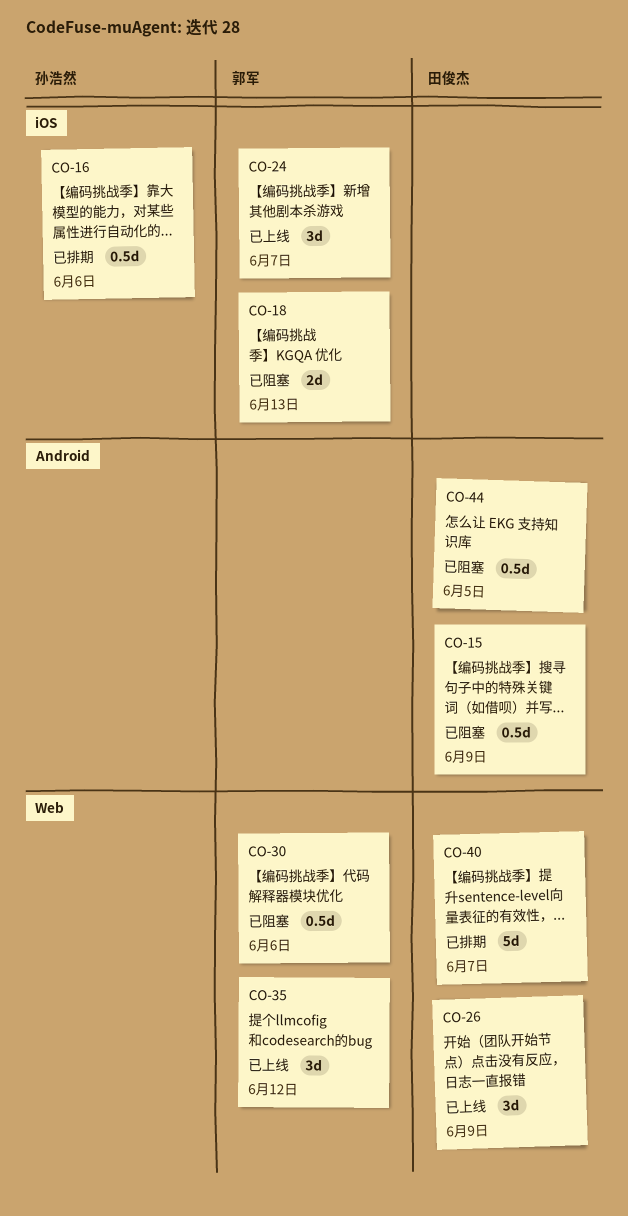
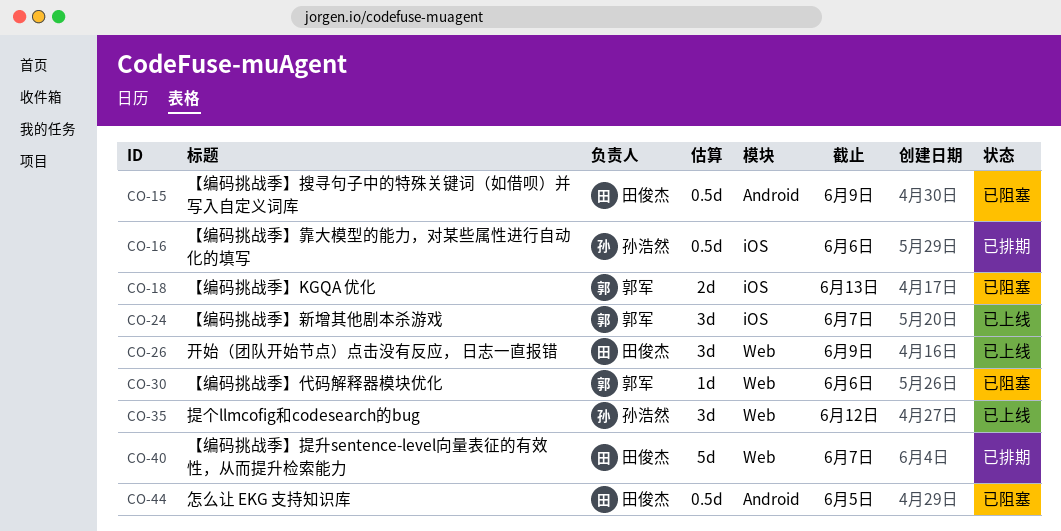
CO-30, estimate: 0.5d -> 1d
CO-35, owner: 郭军 -> 孙浩然

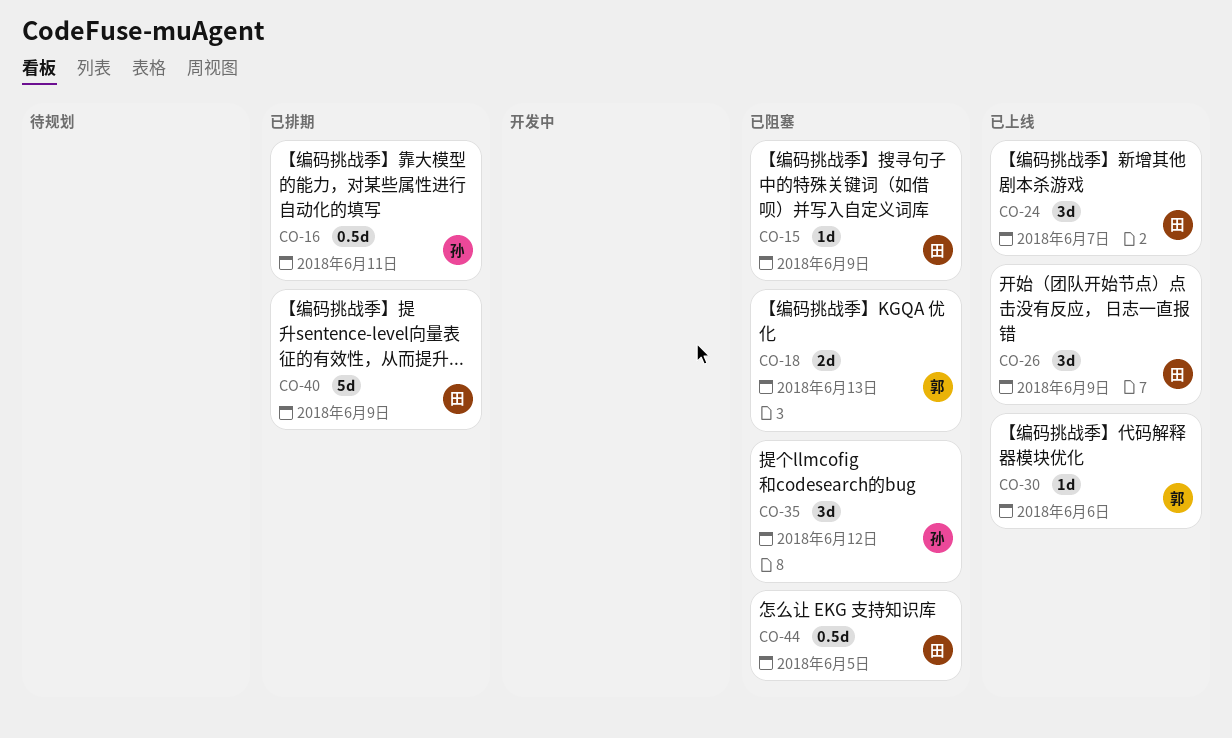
CO-15, estimate: 0.5d -> 1d
CO-16, due: Jun 6 -> Jun 11
CO-24, owner: 郭军 -> 田俊杰
CO-30, status: 已阻塞 -> 已上线
CO-35, status: 已上线 -> 已阻塞
CO-40, due: Jun 7 -> Jun 9

